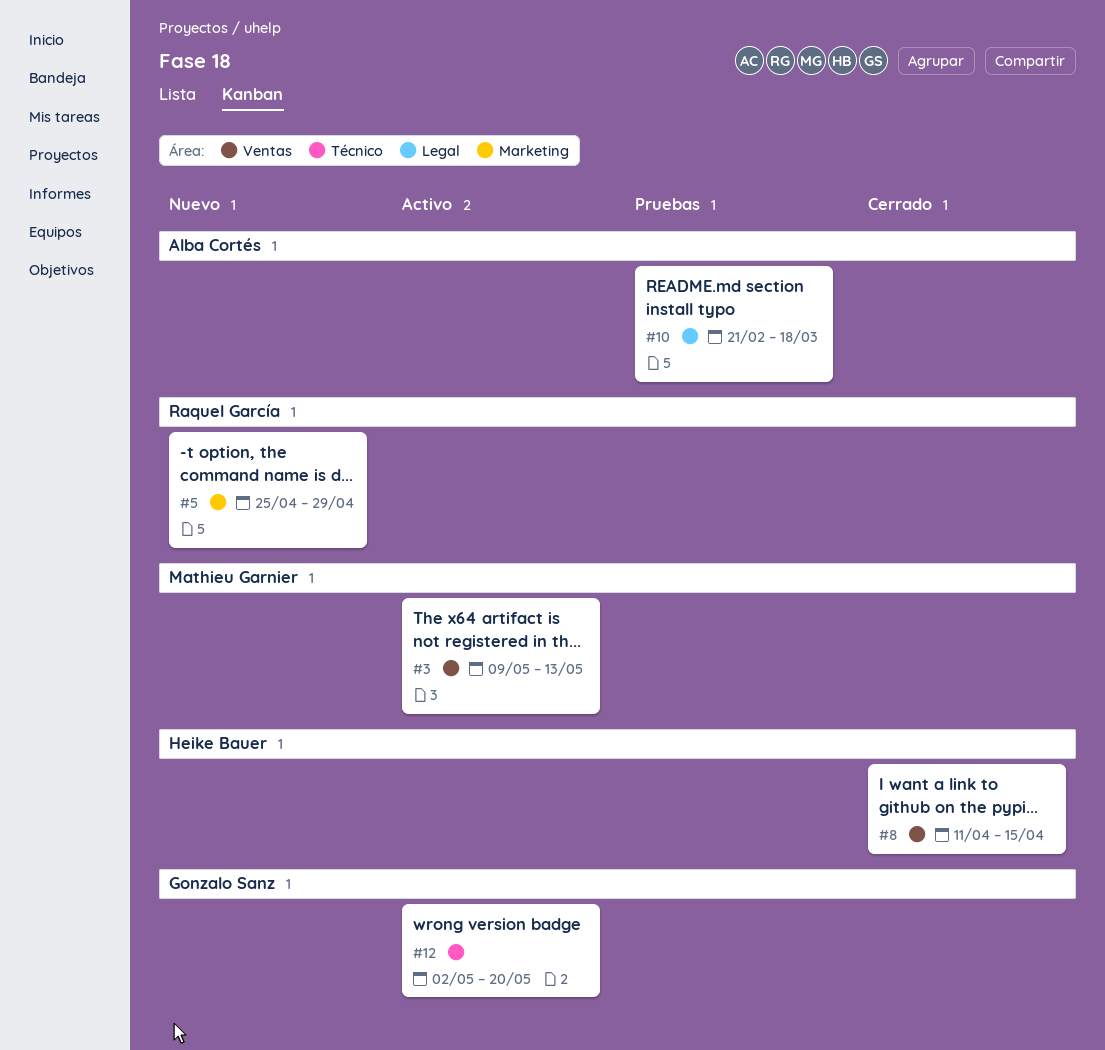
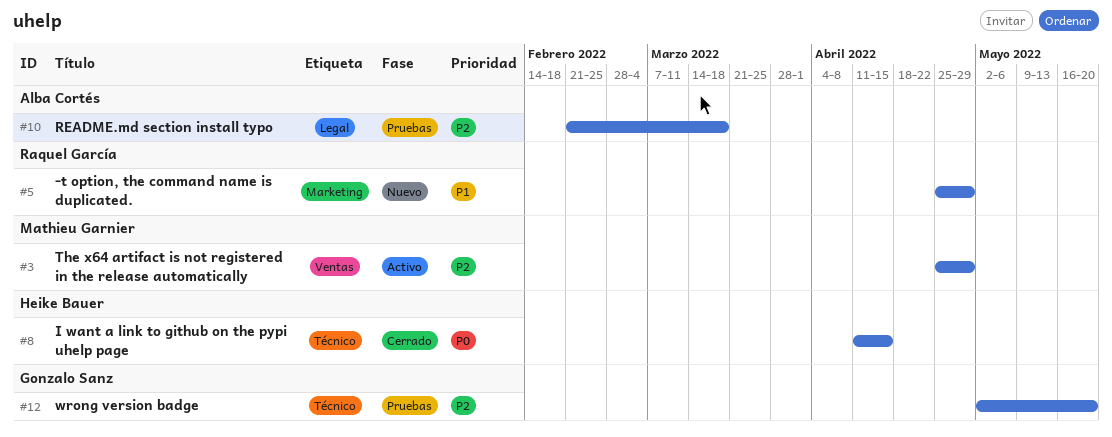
#3, start: May 9 -> Apr 25
#3, due: May 13 -> Apr 29
#8, label: Ventas -> Técnico
#12, status: Activo -> Pruebas

